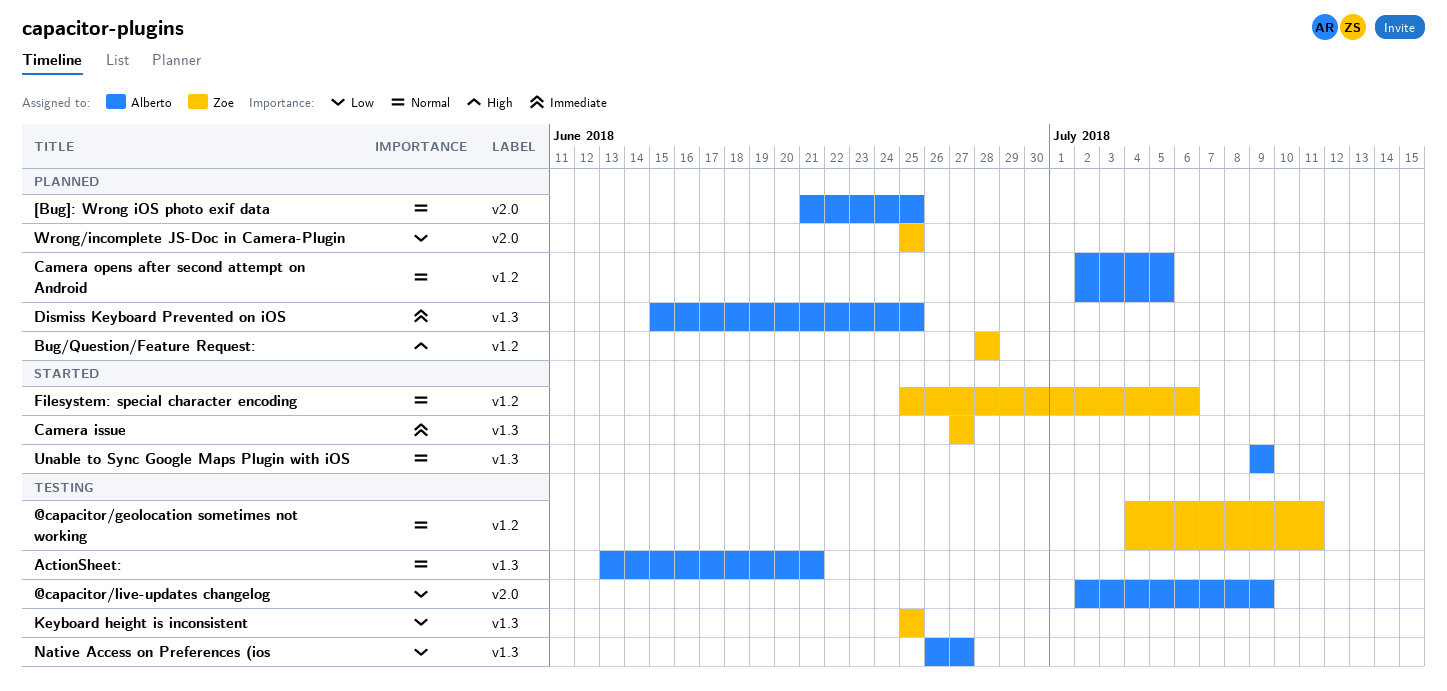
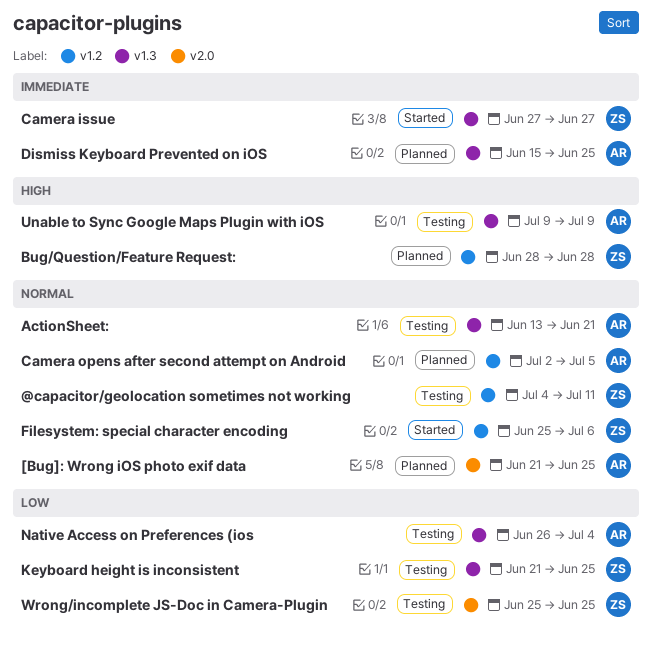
@capacitor/live-updates changelog: present -> none
Keyboard height is inconsistent, start: Jun 25 -> Jun 21
Native Access on Preferences (ios, due: Jun 27 -> Jul 4
Unable to Sync Google Maps Plugin with iOS, status: Started -> Testing
Unable to Sync Google Maps Plugin with iOS, priority: Normal -> High
Wrong/incomplete JS-Doc in Camera-Plugin, status: Planned -> Testing

